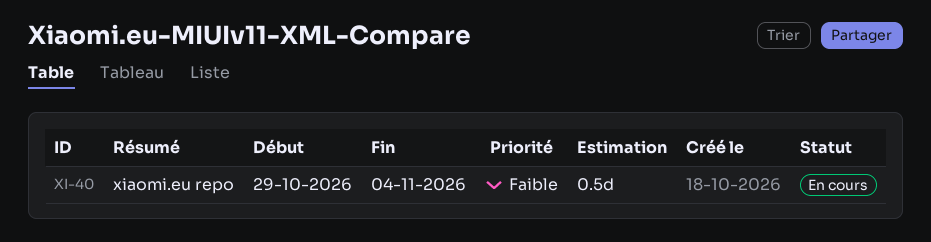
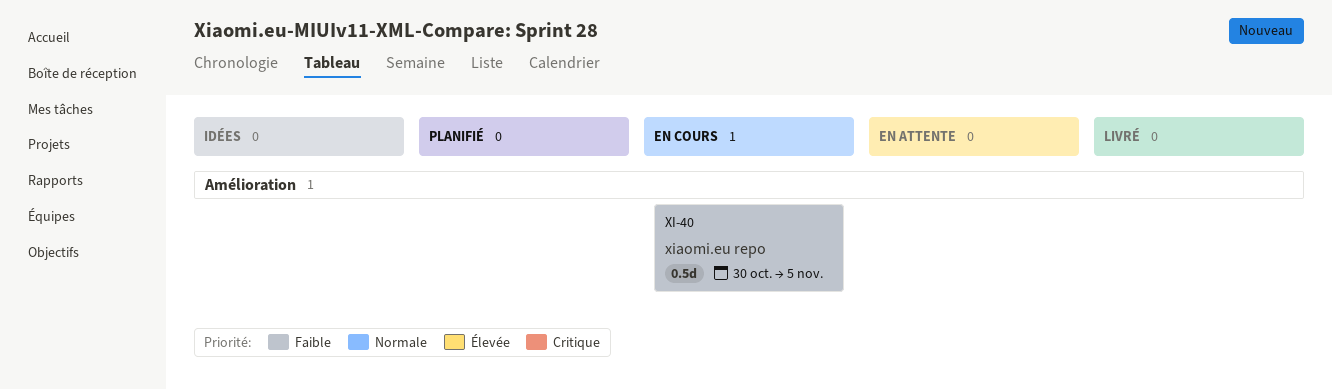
XI-40, start: Oct 29 -> Oct 30
XI-40, due: Nov 4 -> Nov 5

